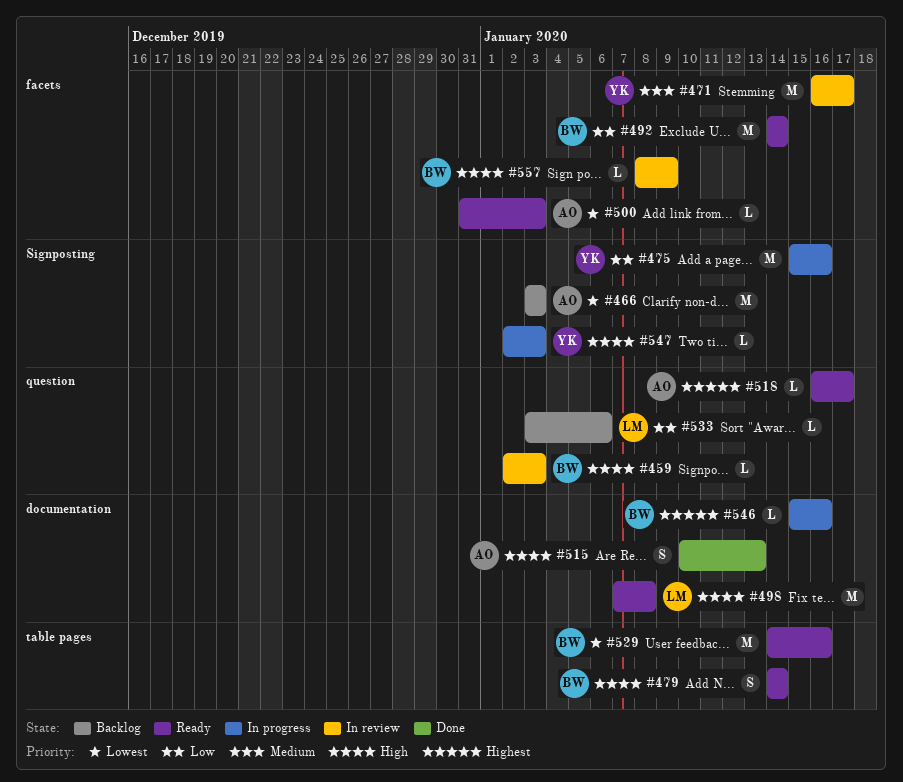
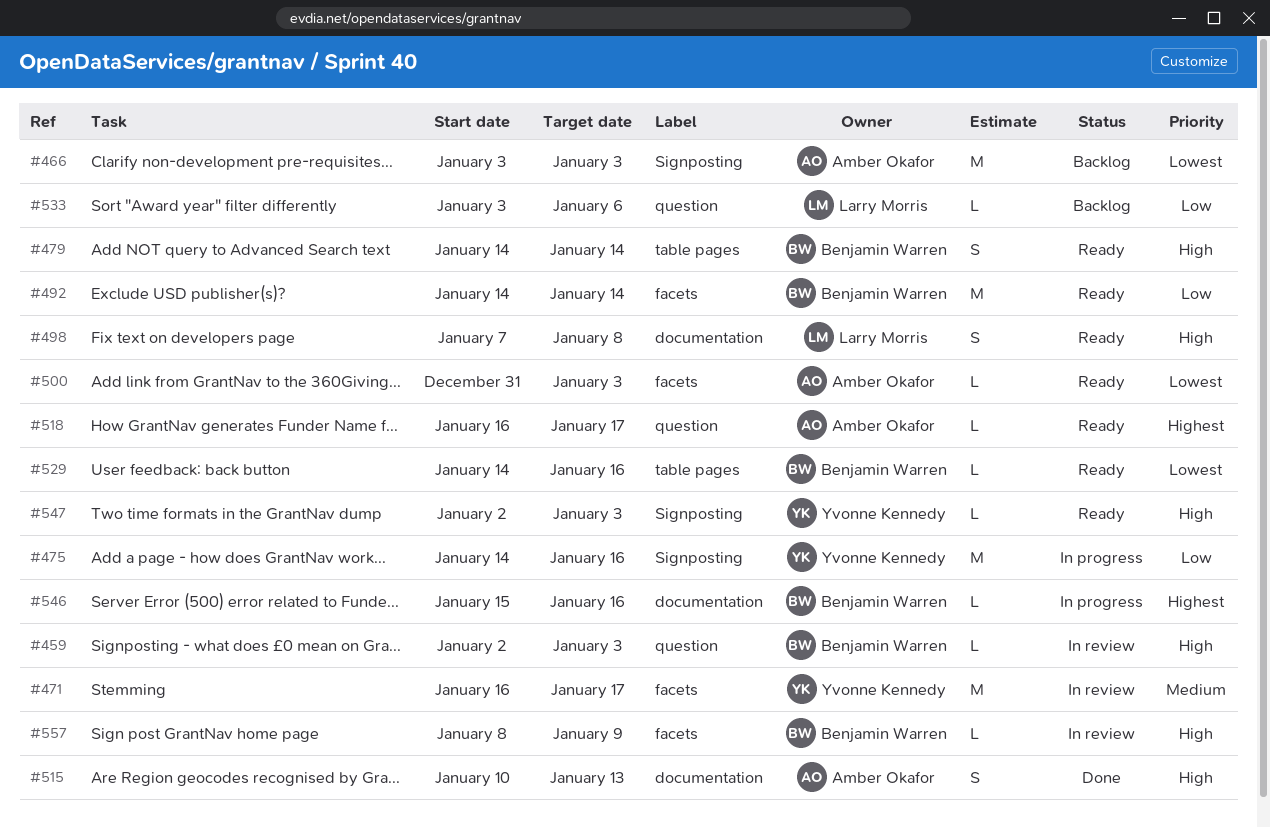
#475, start: Jan 15 -> Jan 14
#498, estimate: M -> S
#529, estimate: M -> L
#547, status: In progress -> Ready

